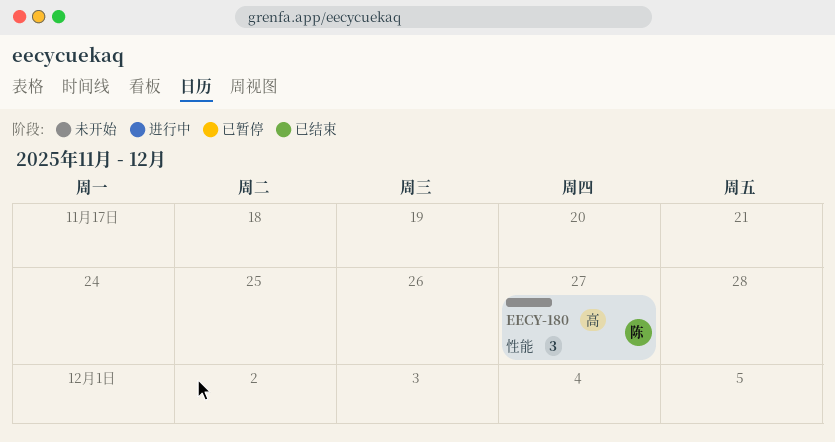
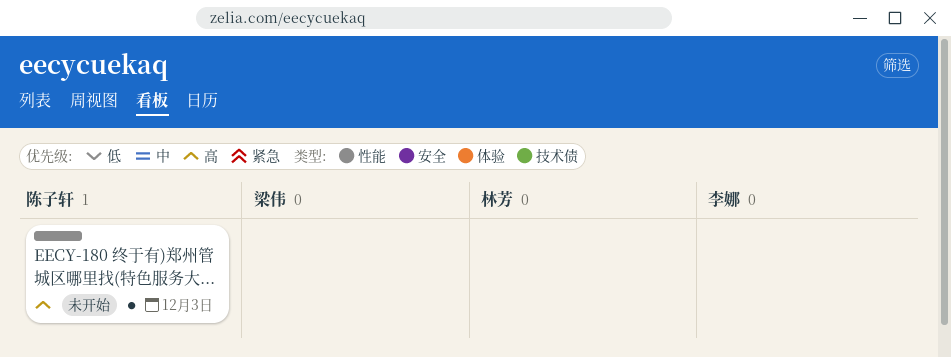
EECY-180, estimate: 3 -> 1
EECY-180, due: Nov 27 -> Dec 3

